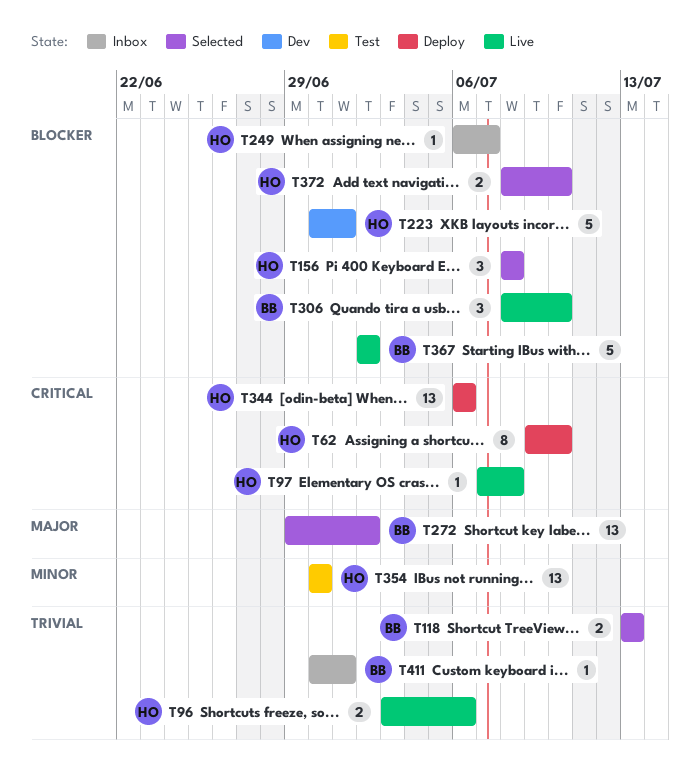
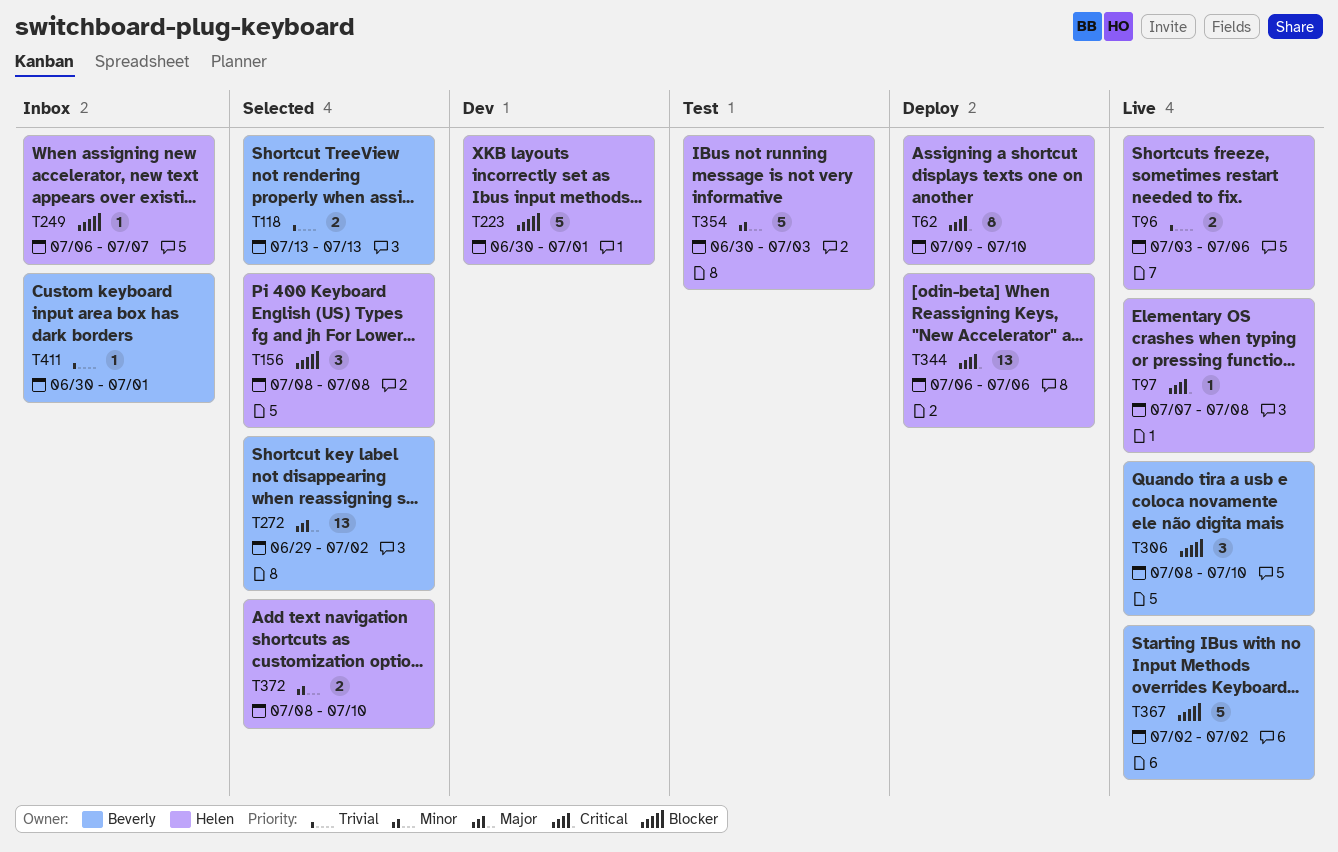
T354, estimate: 13 -> 5
T354, due: Jun 30 -> Jul 3
T372, priority: Blocker -> Minor

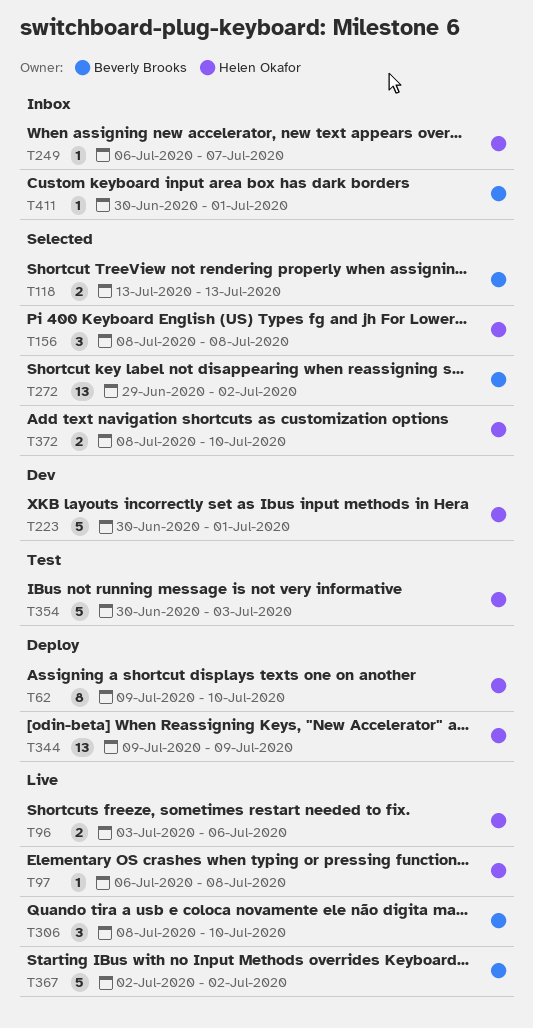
T97, start: Jul 7 -> Jul 6
T344, start: Jul 6 -> Jul 9
T344, due: Jul 6 -> Jul 9

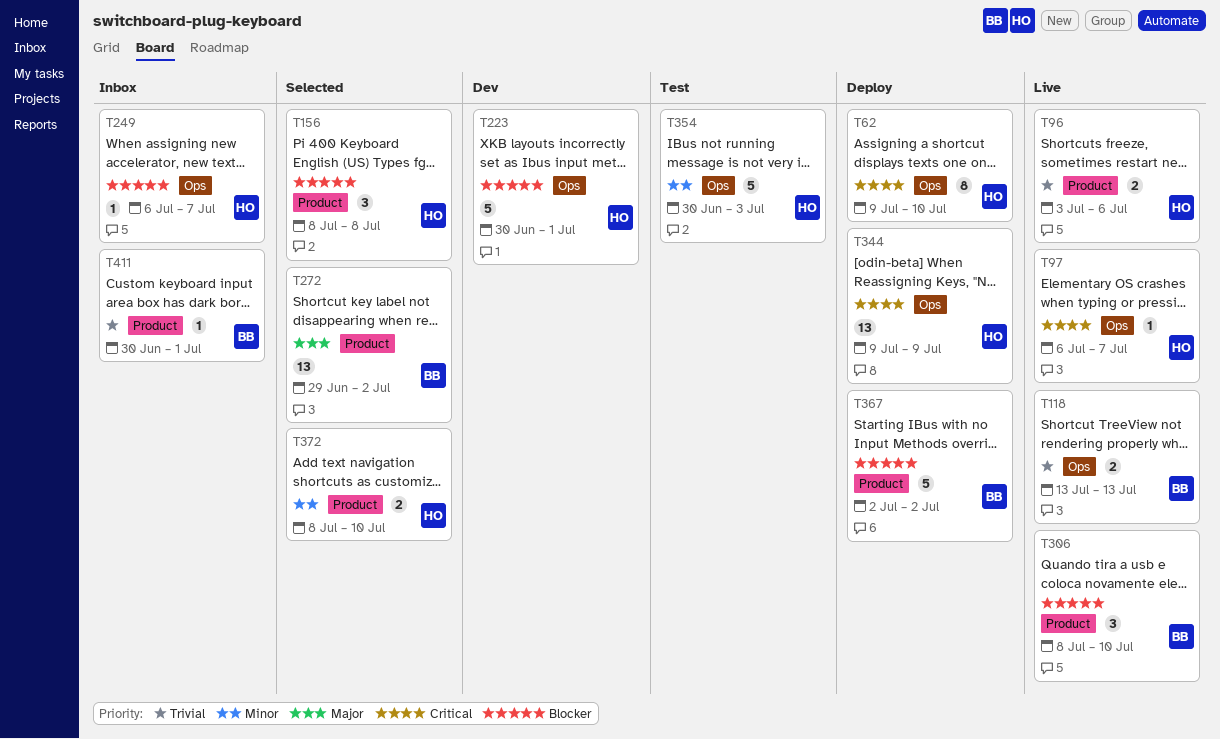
T97, due: Jul 8 -> Jul 7
T118, status: Selected -> Live
T367, status: Live -> Deploy

